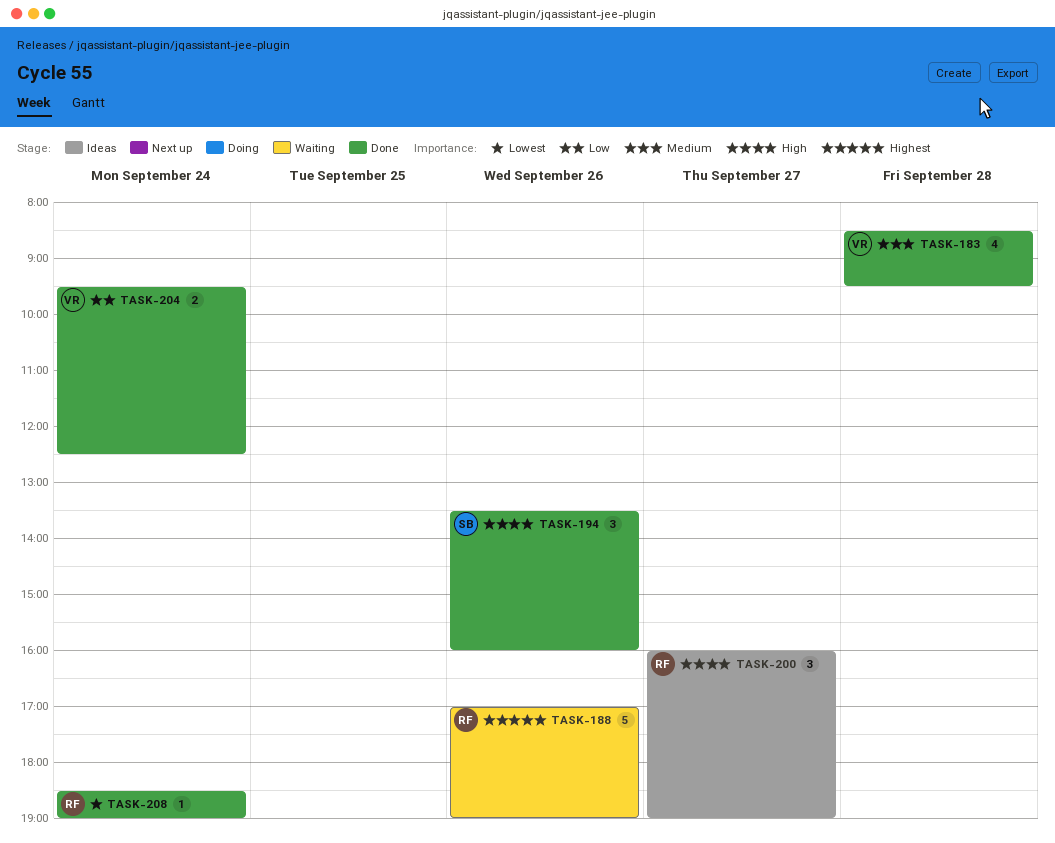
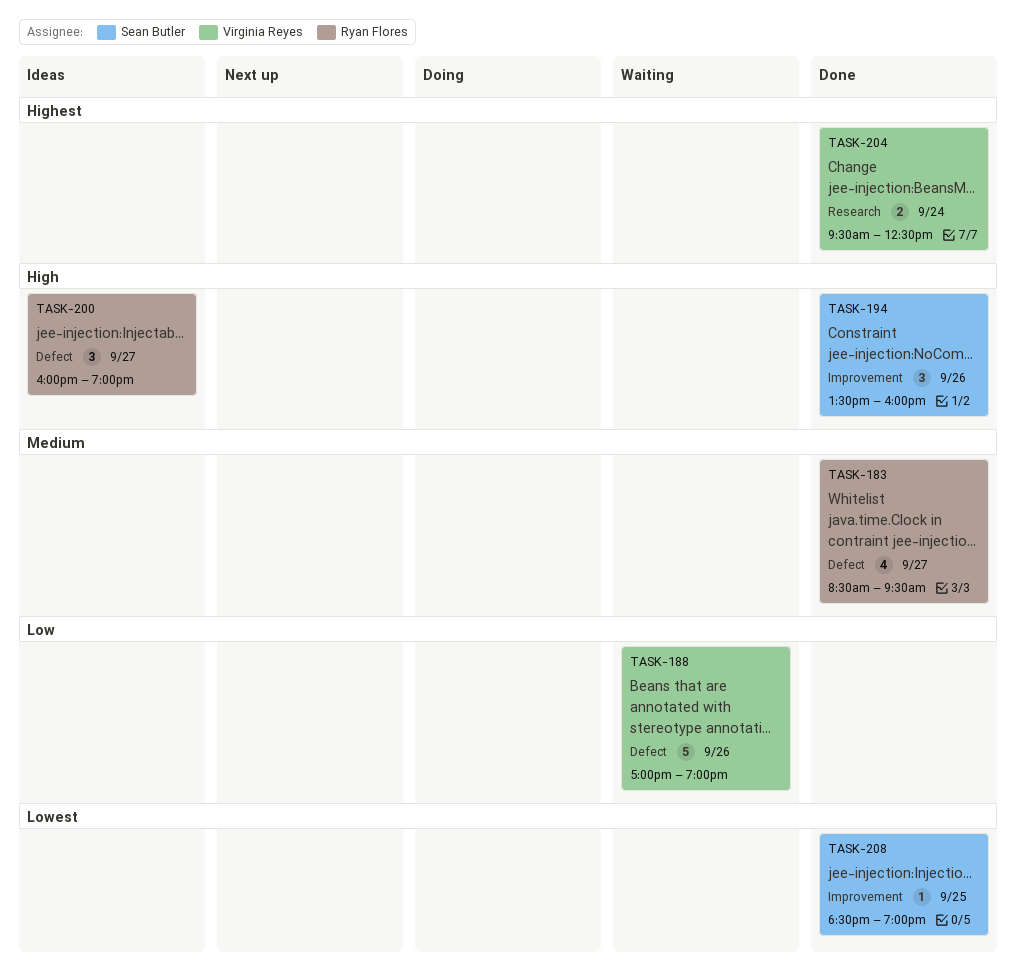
TASK-183, owner: Virginia Reyes -> Ryan Flores
TASK-183, day: Sep 28 -> Sep 27
TASK-188, owner: Ryan Flores -> Virginia Reyes
TASK-188, priority: Highest -> Low
TASK-204, priority: Low -> Highest
TASK-208, owner: Ryan Flores -> Sean Butler
TASK-208, day: Sep 24 -> Sep 25

